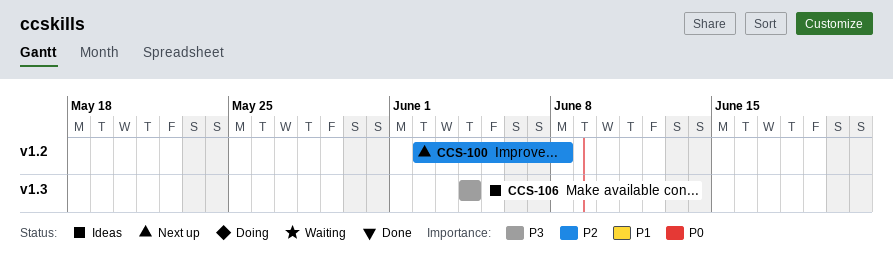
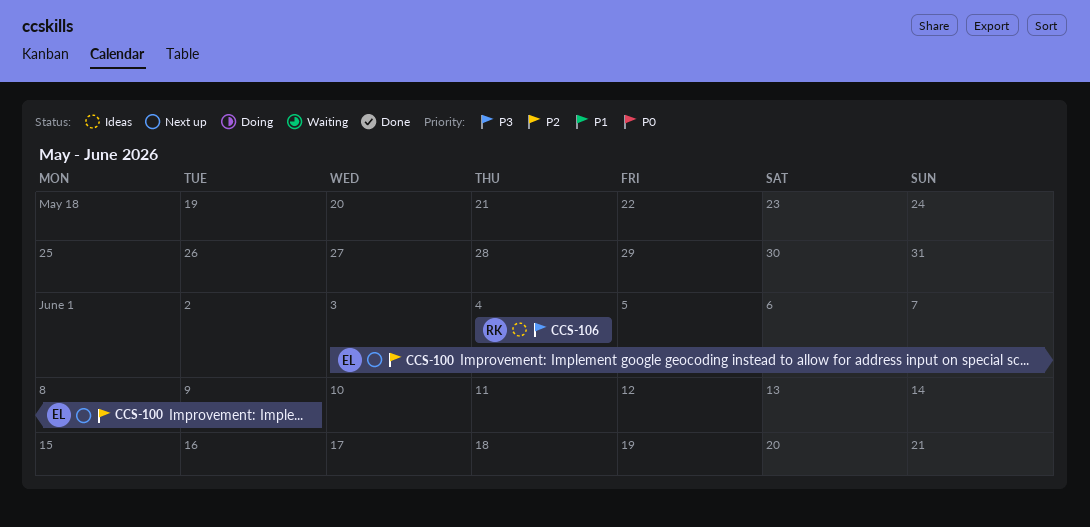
CCS-100, start: Jun 2 -> Jun 3
CCS-100, due: Jun 8 -> Jun 9

